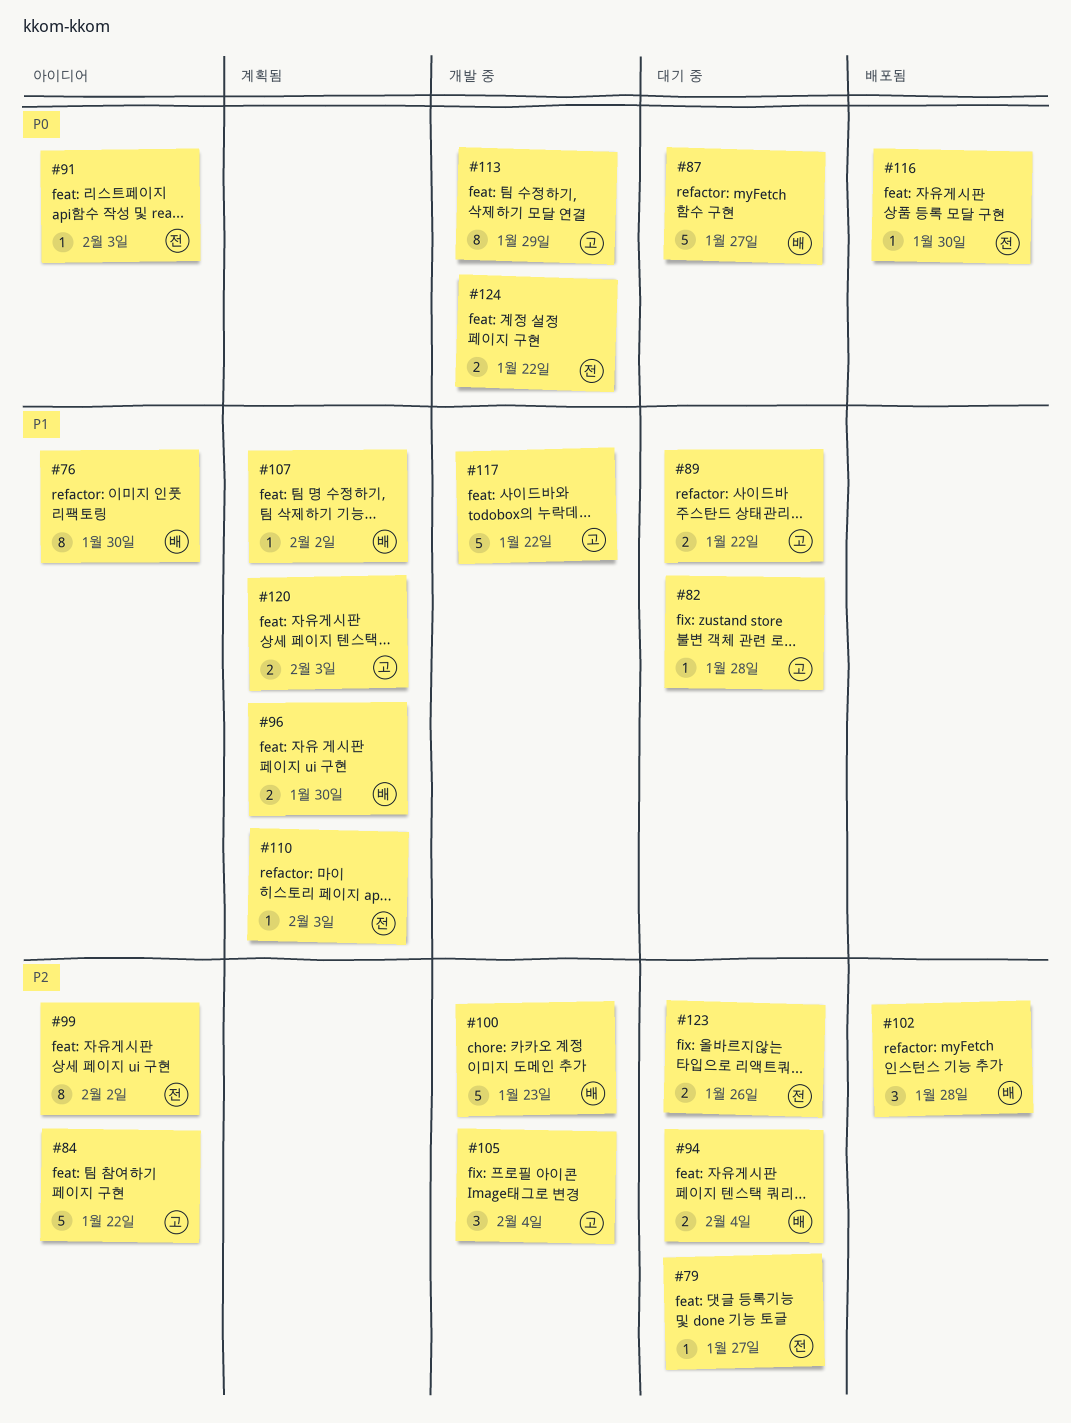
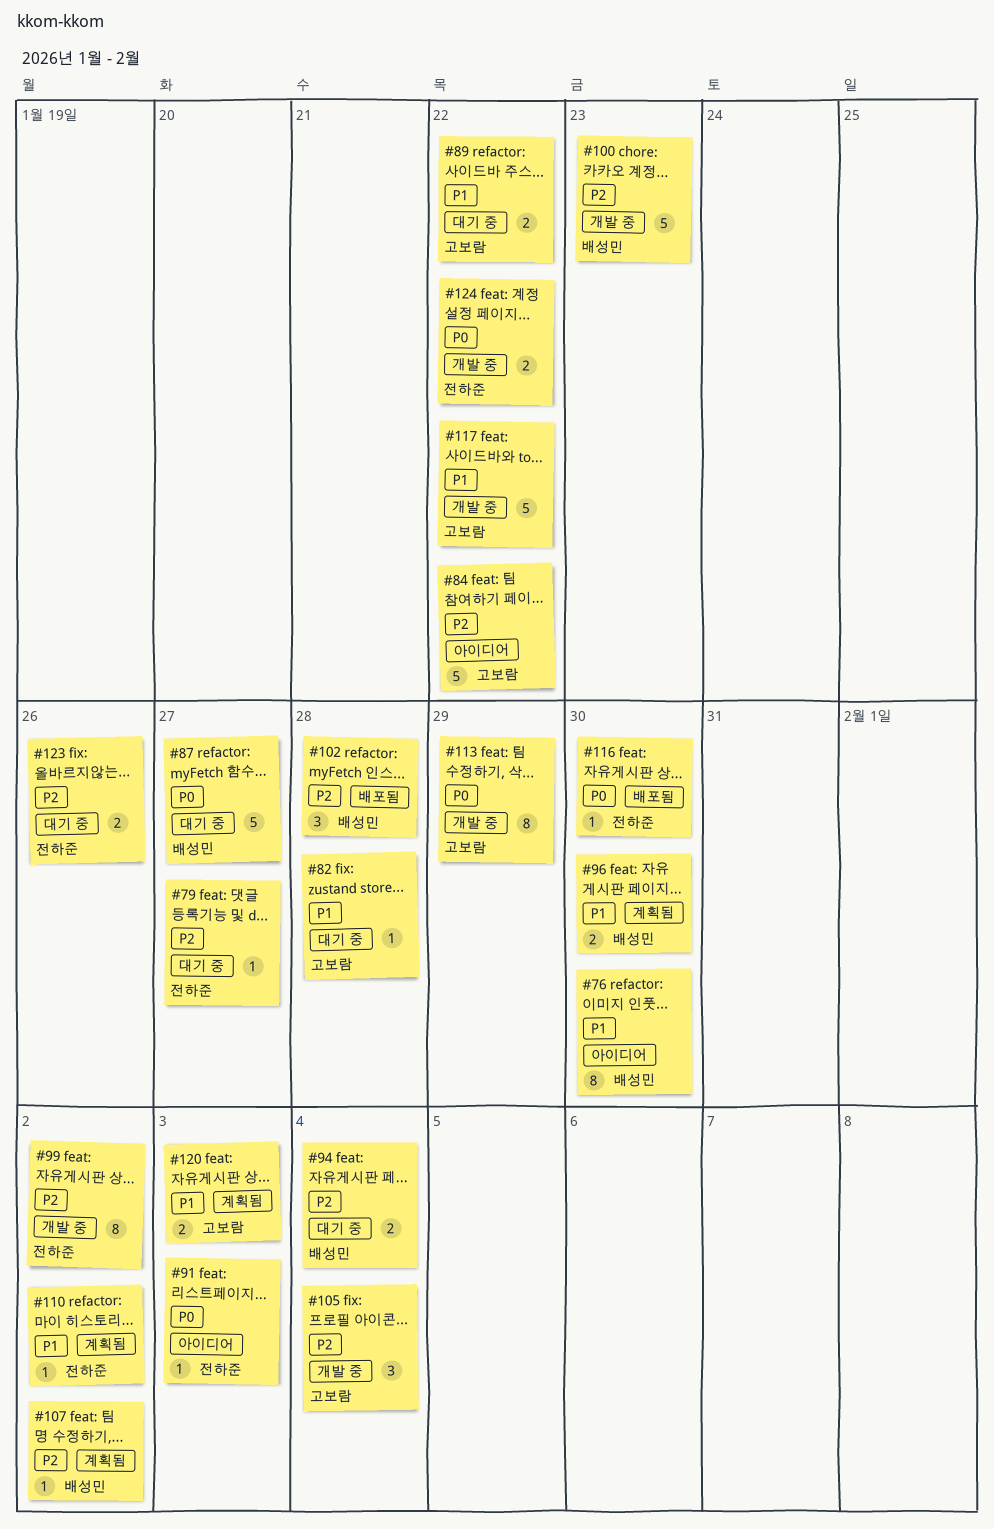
#99, status: 아이디어 -> 개발 중
#107, priority: P1 -> P2
#110, due: Feb 3 -> Feb 2

